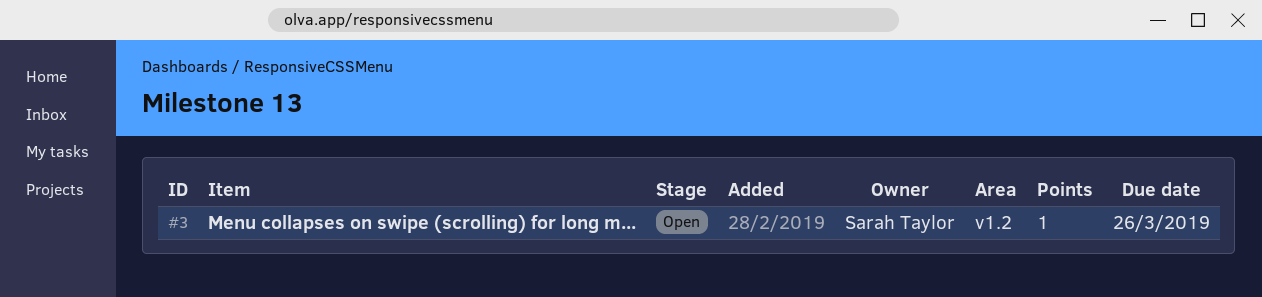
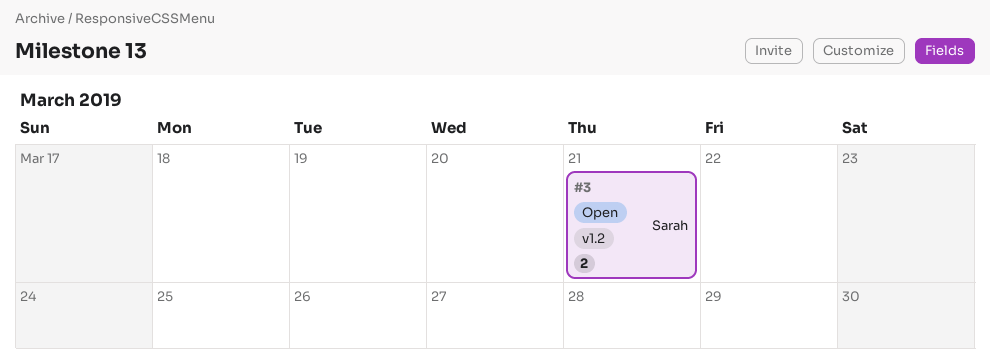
#3, estimate: 1 -> 2
#3, due: Mar 26 -> Mar 21

